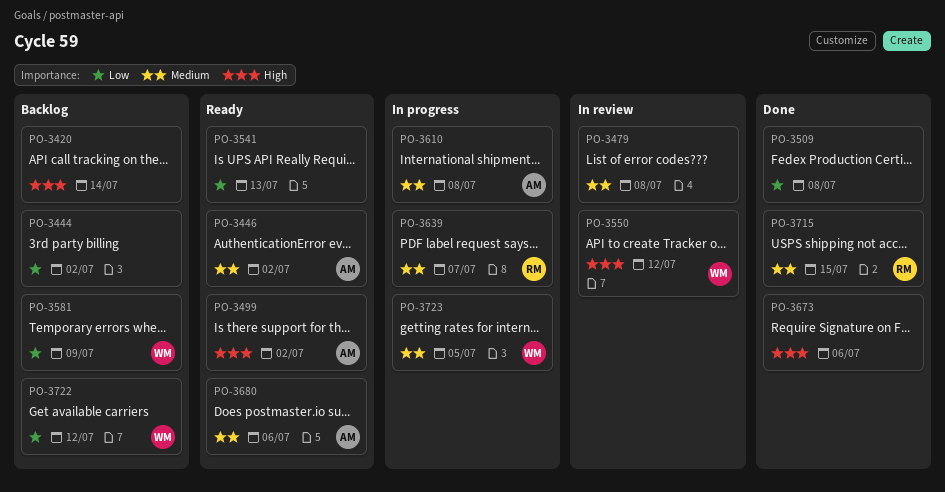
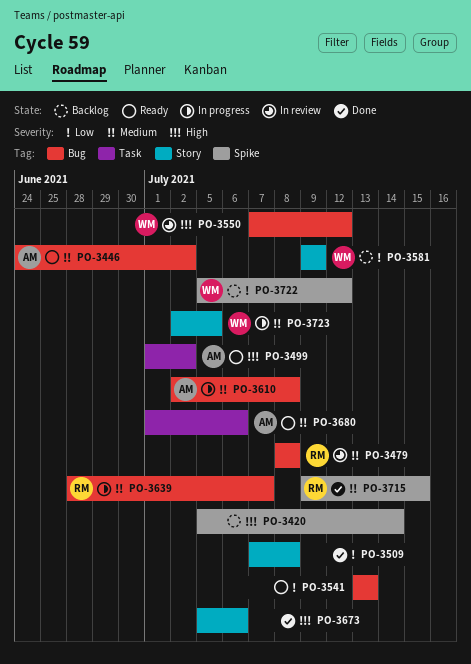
PO-3444: present -> none
PO-3479, owner: none -> RM

